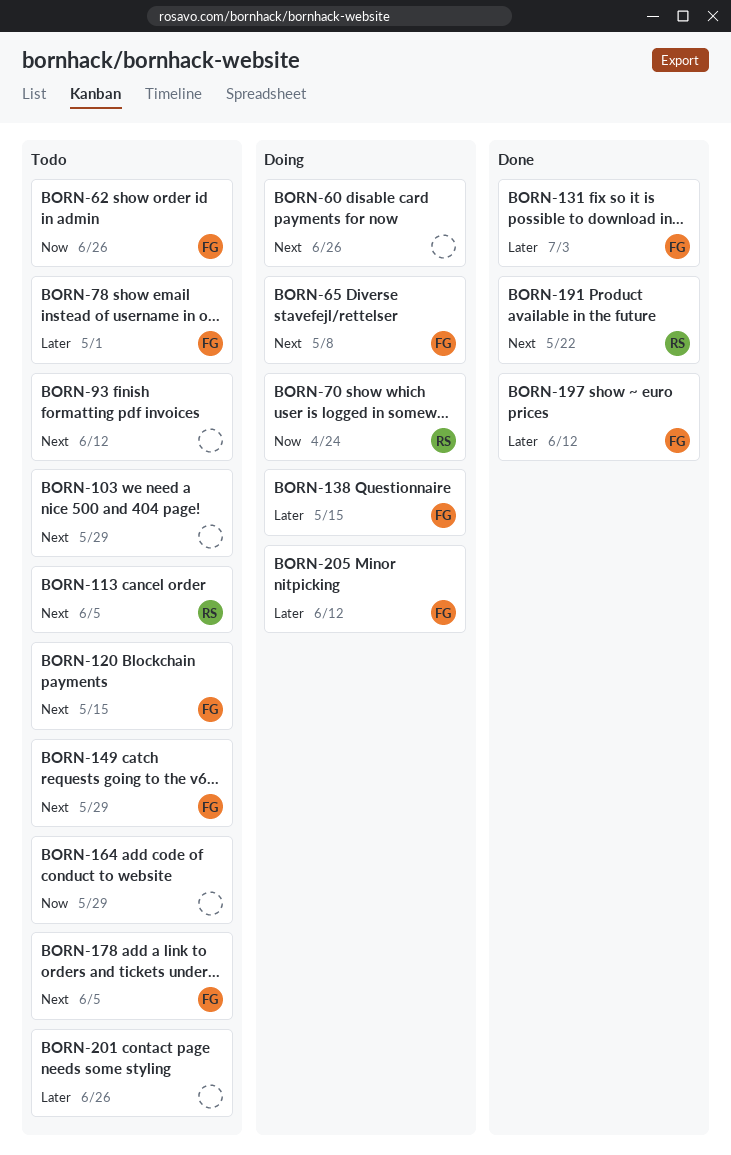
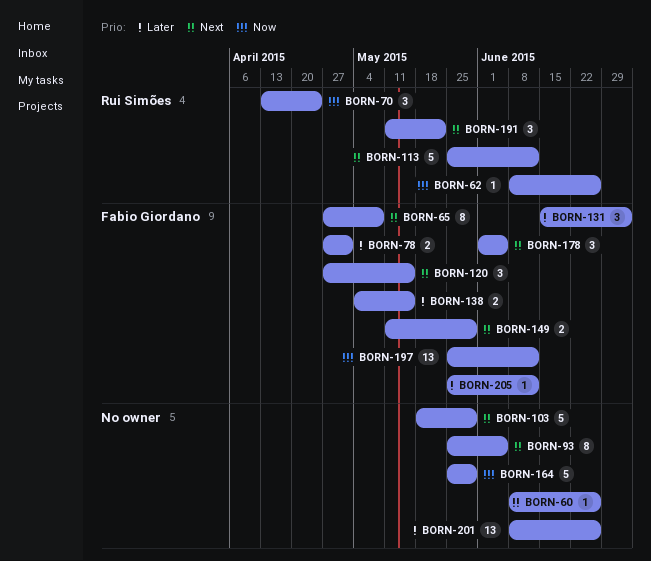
BORN-62, owner: Fabio Giordano -> Rui Simões
BORN-93, due: Jun 12 -> Jun 5
BORN-113, due: Jun 5 -> Jun 12
BORN-197, priority: Later -> Now

